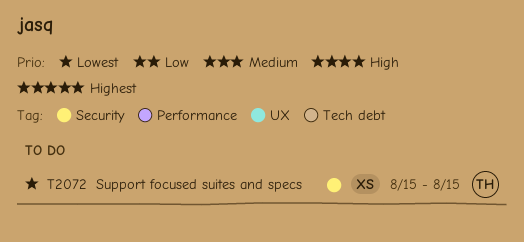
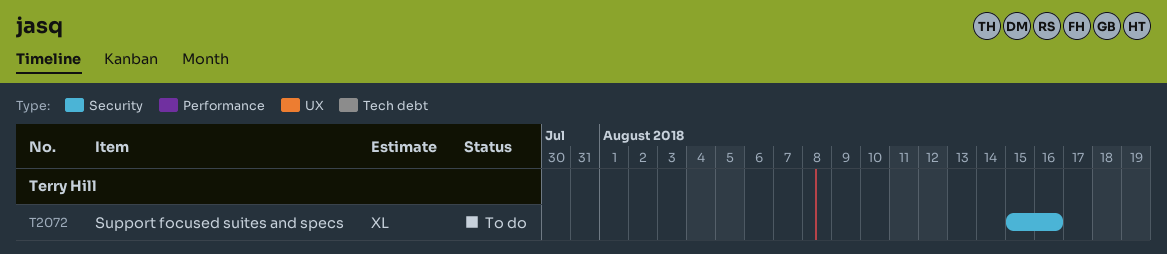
T2072, estimate: XS -> XL
T2072, due: Aug 15 -> Aug 16

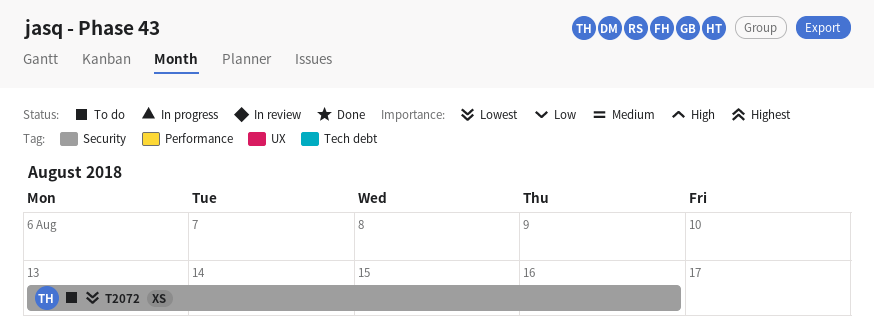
T2072, estimate: XL -> XS
T2072, start: Aug 15 -> Aug 13

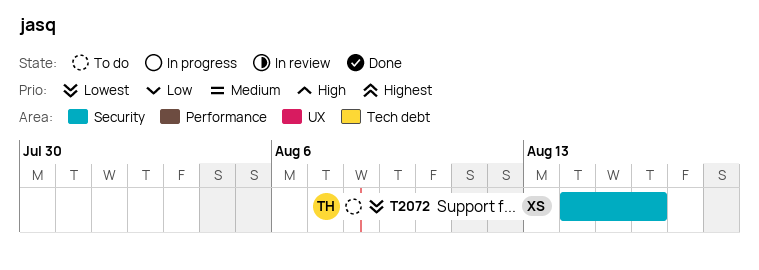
T2072, start: Aug 13 -> Aug 14

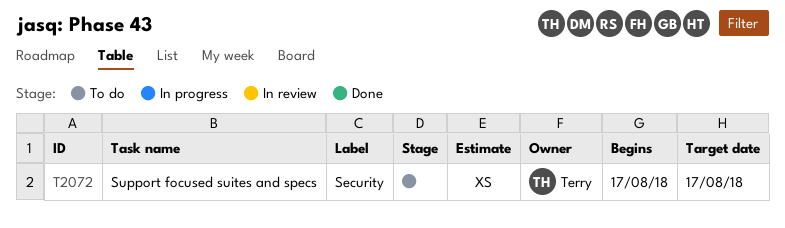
T2072, start: Aug 14 -> Aug 17
T2072, due: Aug 16 -> Aug 17

